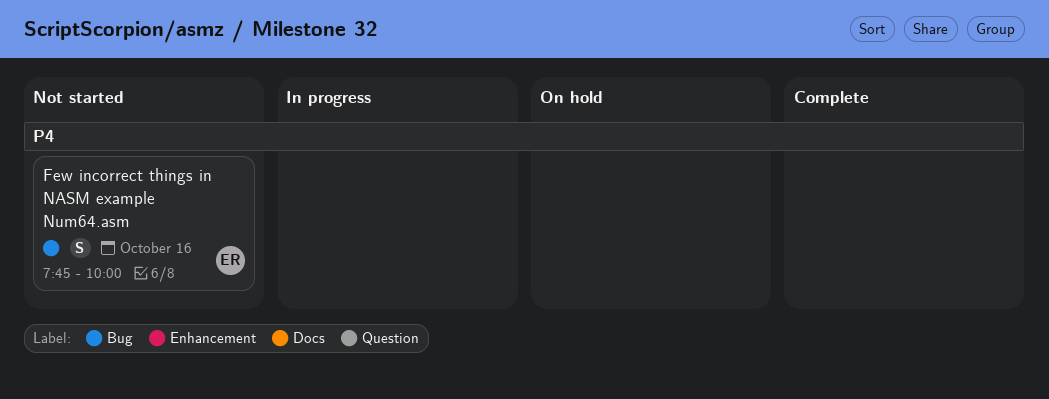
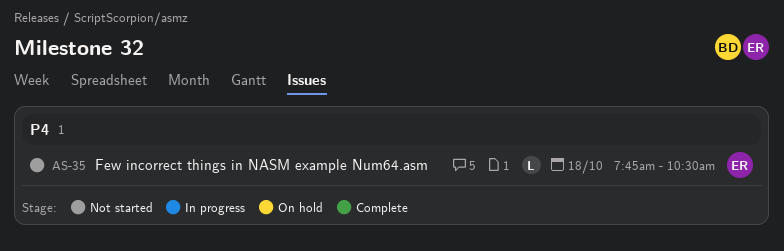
Few incorrect things in NASM example Num64.asm, estimate: S -> L
Few incorrect things in NASM example Num64.asm, day: Oct 16 -> Oct 18
Few incorrect things in NASM example Num64.asm, ends: 10:00 -> 10:30

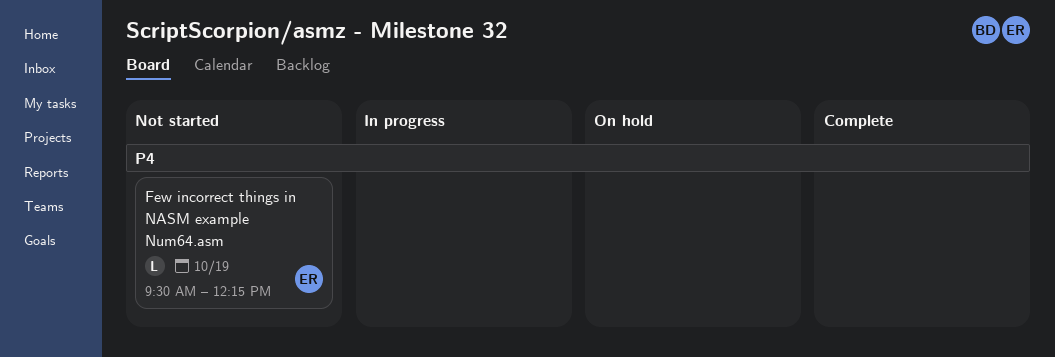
Few incorrect things in NASM example Num64.asm, day: Oct 18 -> Oct 19
Few incorrect things in NASM example Num64.asm, begins: 07:45 -> 09:30
Few incorrect things in NASM example Num64.asm, ends: 10:30 -> 12:15

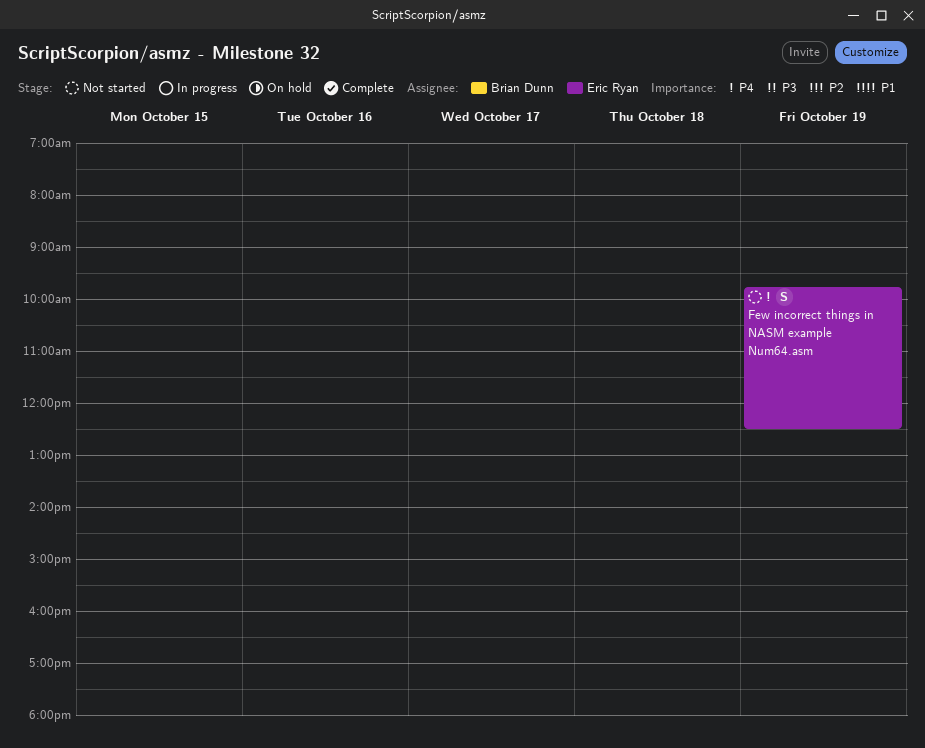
Few incorrect things in NASM example Num64.asm, estimate: L -> S
Few incorrect things in NASM example Num64.asm, begins: 09:30 -> 09:45
Few incorrect things in NASM example Num64.asm, ends: 12:15 -> 12:30

